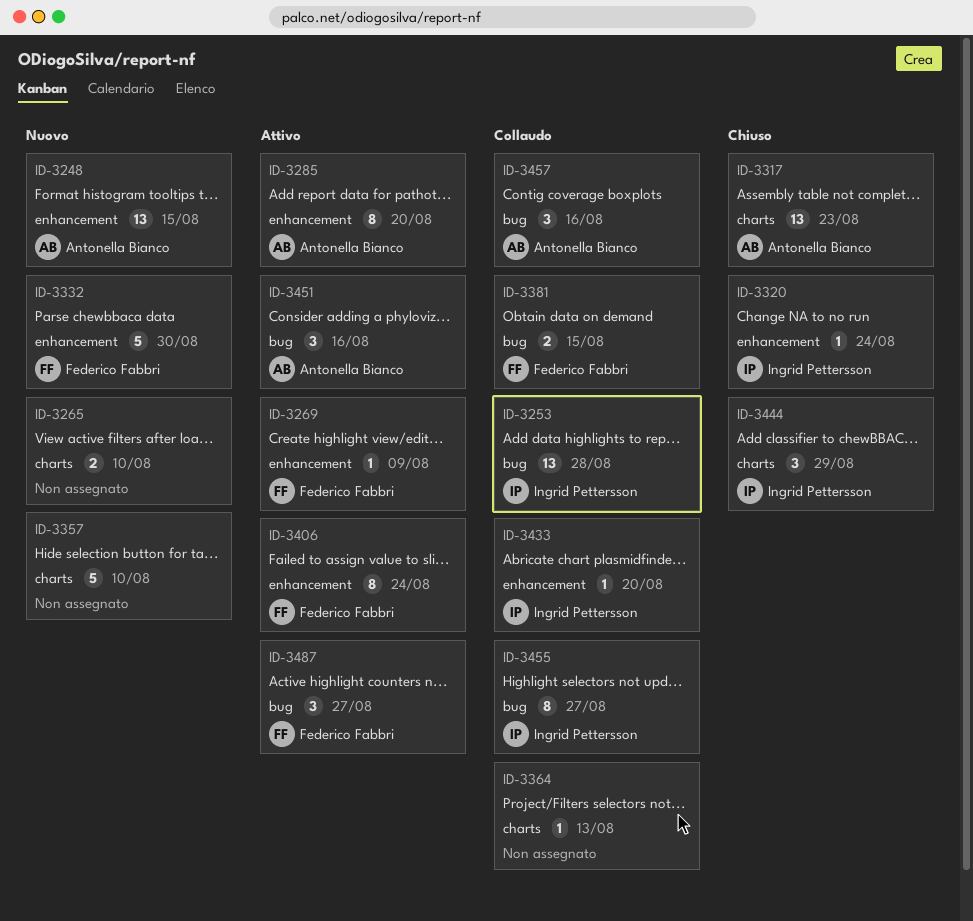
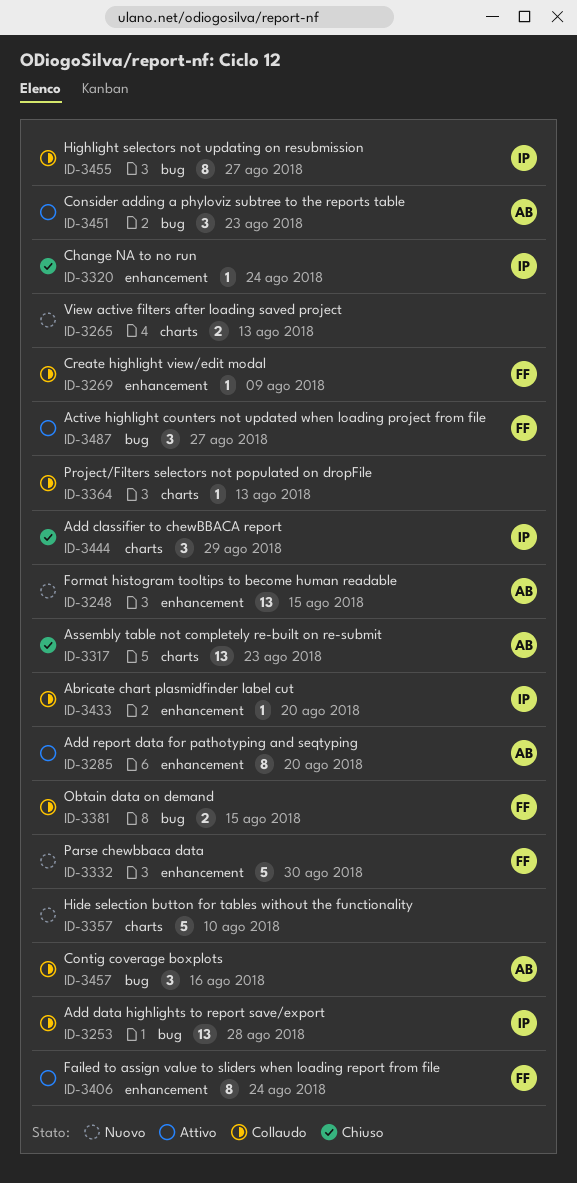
ID-3265, due: Aug 10 -> Aug 13
ID-3269, status: Attivo -> Collaudo
ID-3451, due: Aug 16 -> Aug 23

